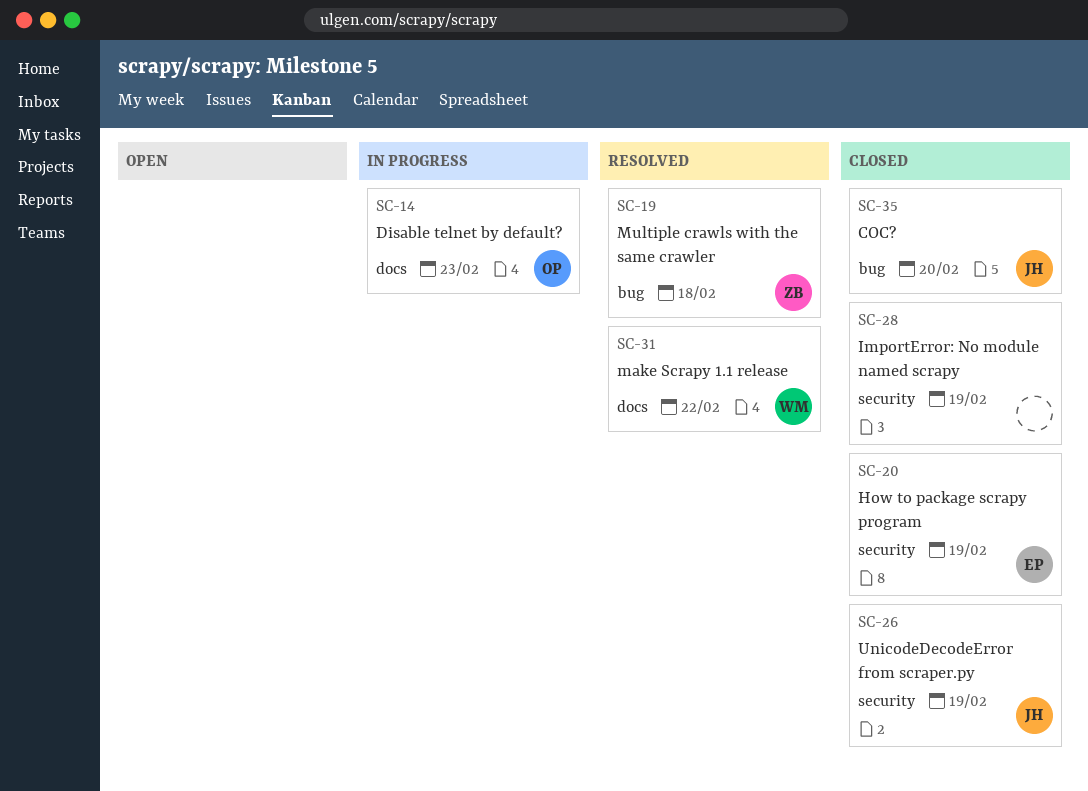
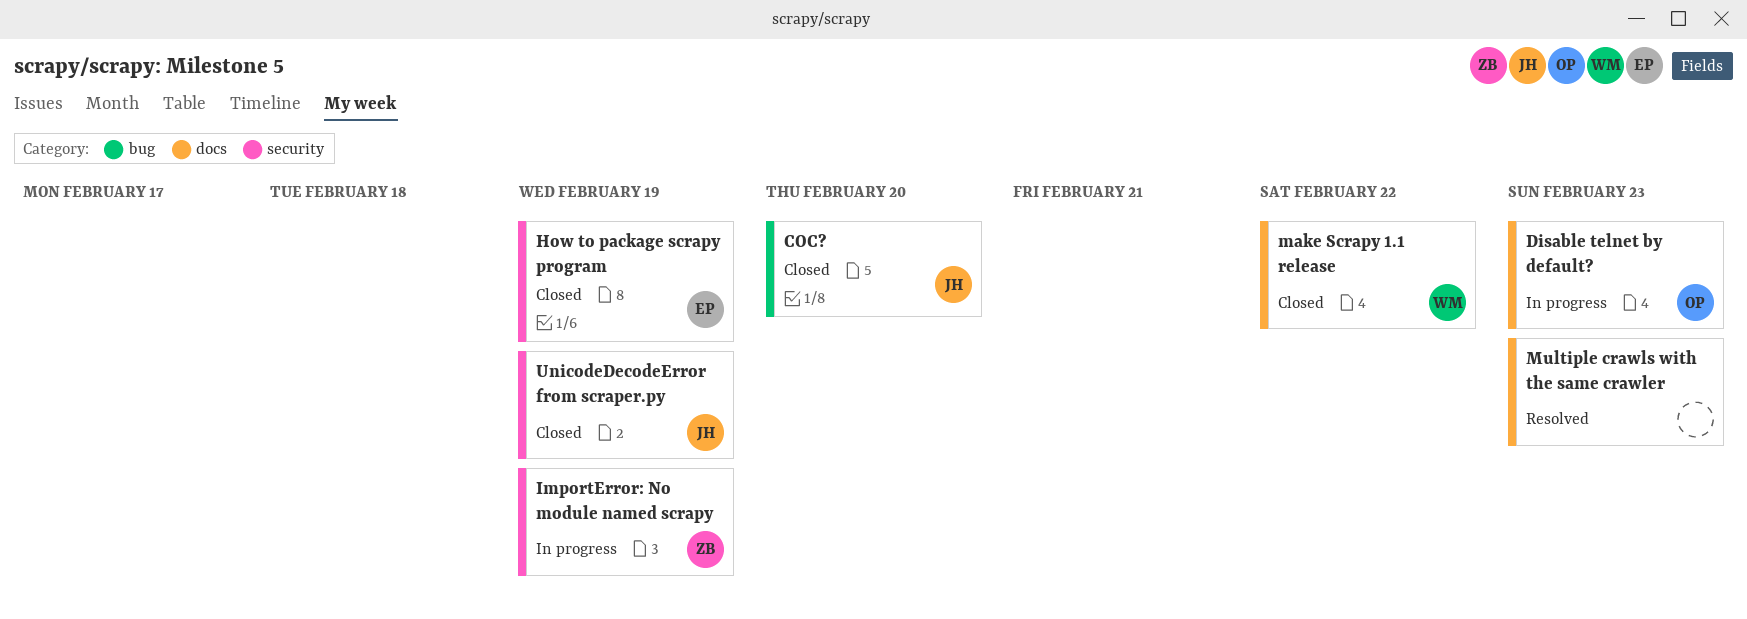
ImportError: No module named scrapy, status: Closed -> In progress
ImportError: No module named scrapy, owner: none -> ZB
make Scrapy 1.1 release, status: Resolved -> Closed
Multiple crawls with the same crawler, owner: ZB -> none
Multiple crawls with the same crawler, label: bug -> docs
Multiple crawls with the same crawler, due: Feb 18 -> Feb 23

